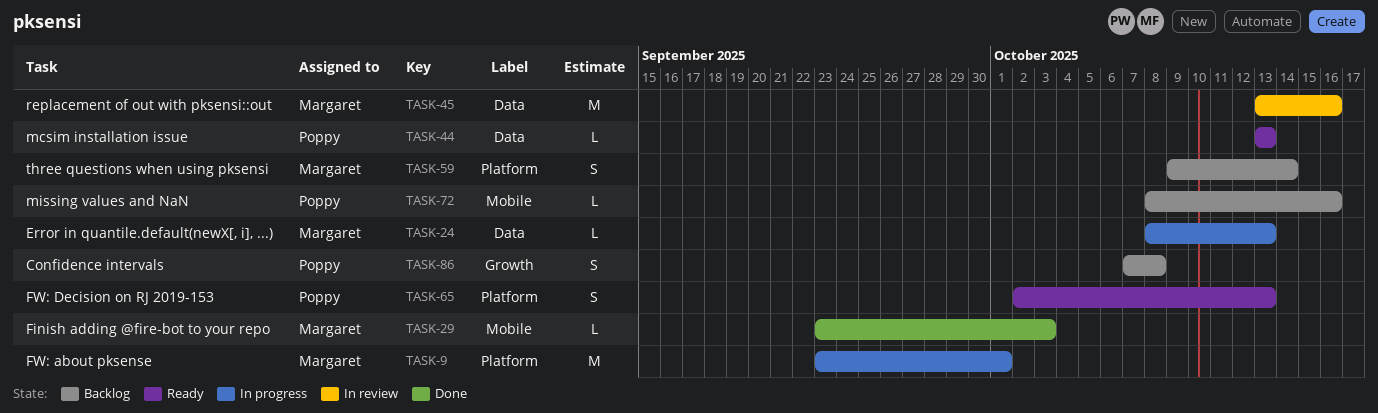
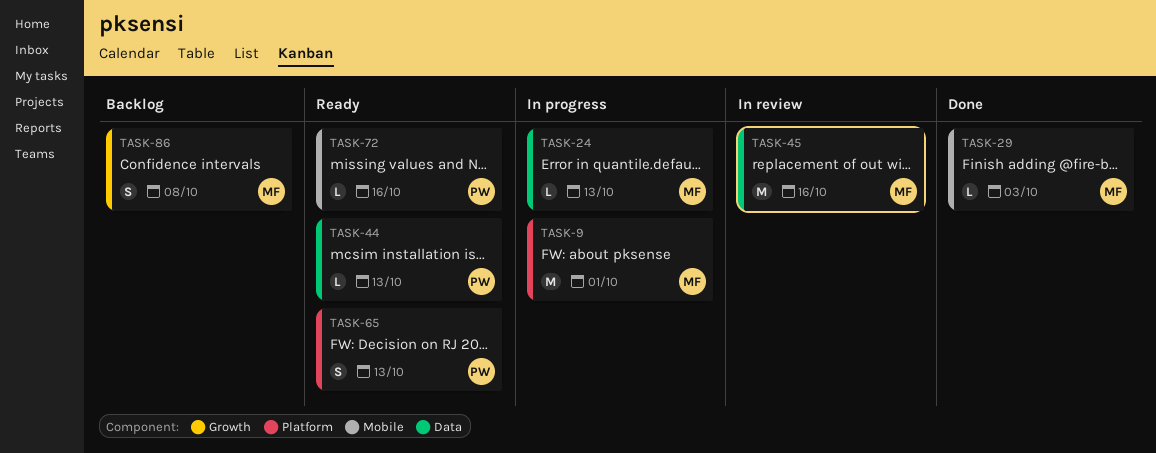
TASK-59: present -> none
TASK-72, status: Backlog -> Ready
TASK-86, owner: Poppy -> Margaret

